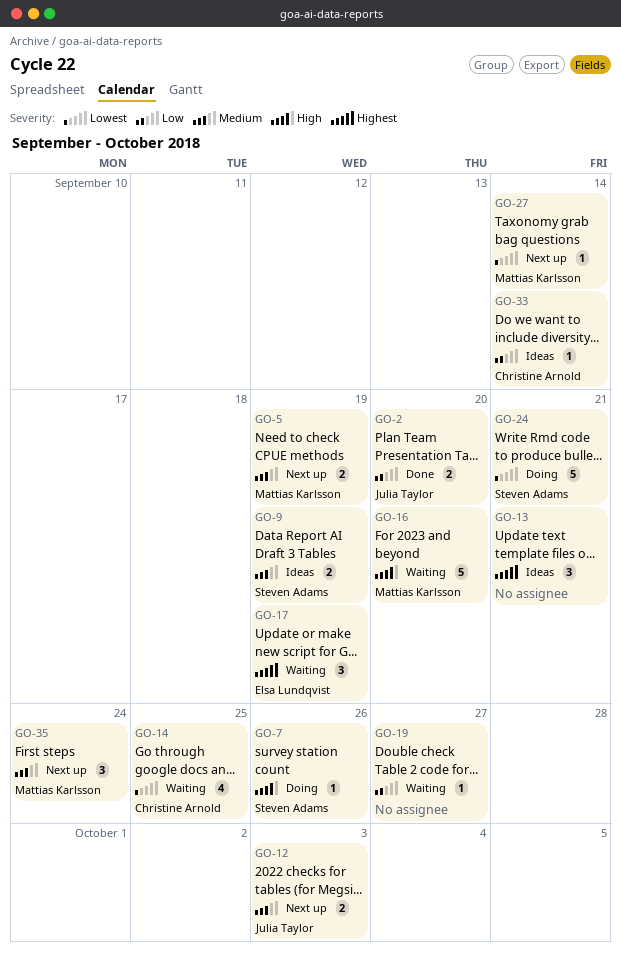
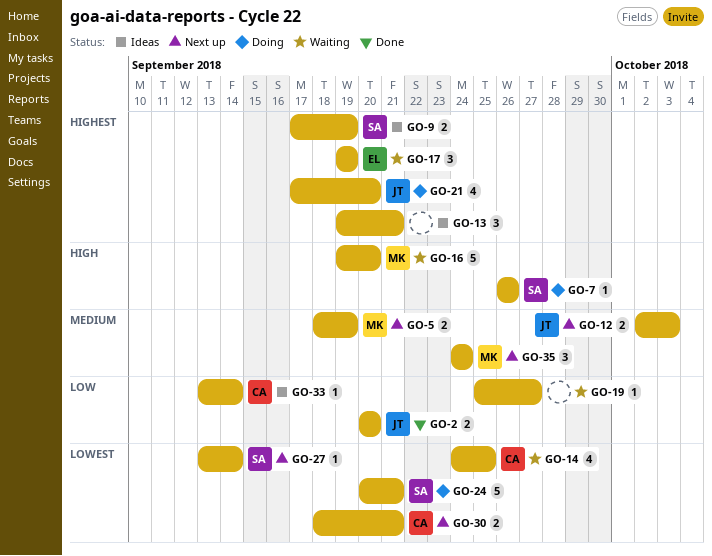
GO-9, priority: Medium -> Highest
GO-21: none -> present
GO-27, owner: Mattias Karlsson -> Steven Adams
GO-30: none -> present

